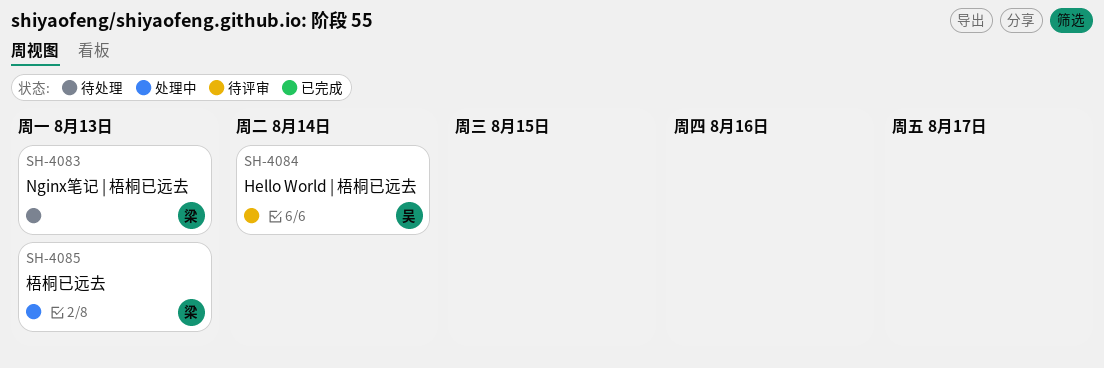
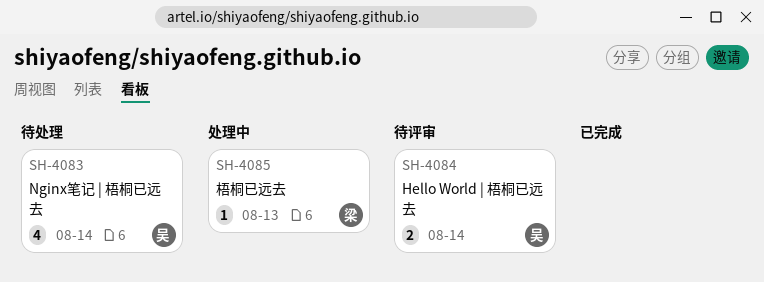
SH-4083, owner: 梁 -> 吴
SH-4083, due: Aug 13 -> Aug 14

